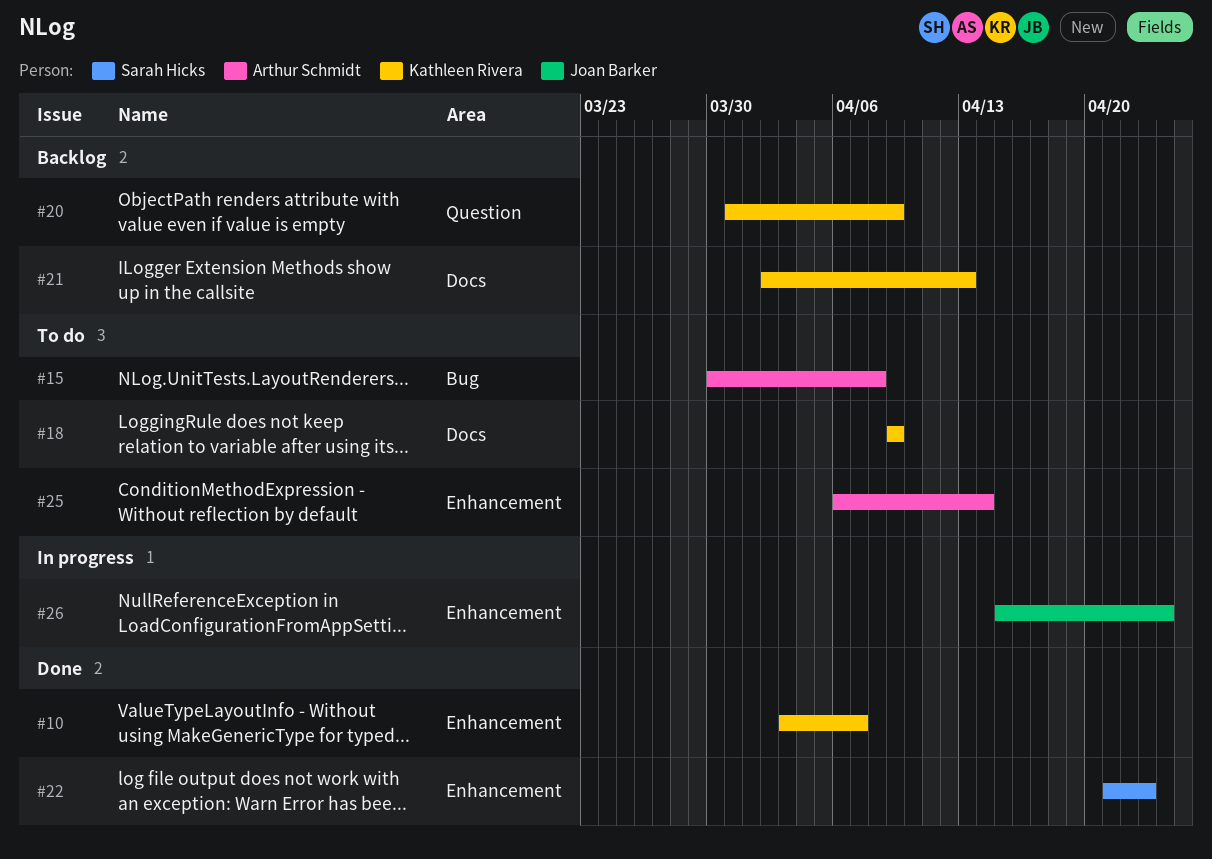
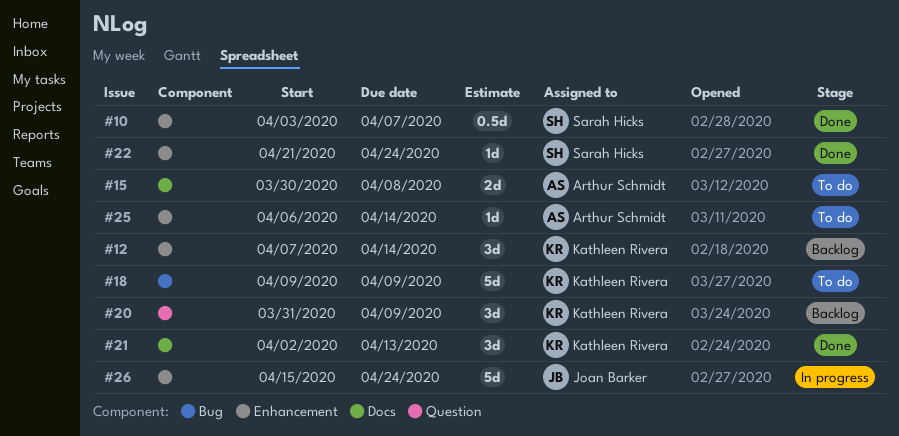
#10, owner: Kathleen Rivera -> Sarah Hicks
#12: none -> present
#15, label: Bug -> Docs
#18, label: Docs -> Bug
#21, status: Backlog -> Done
#22, due: Apr 23 -> Apr 24

